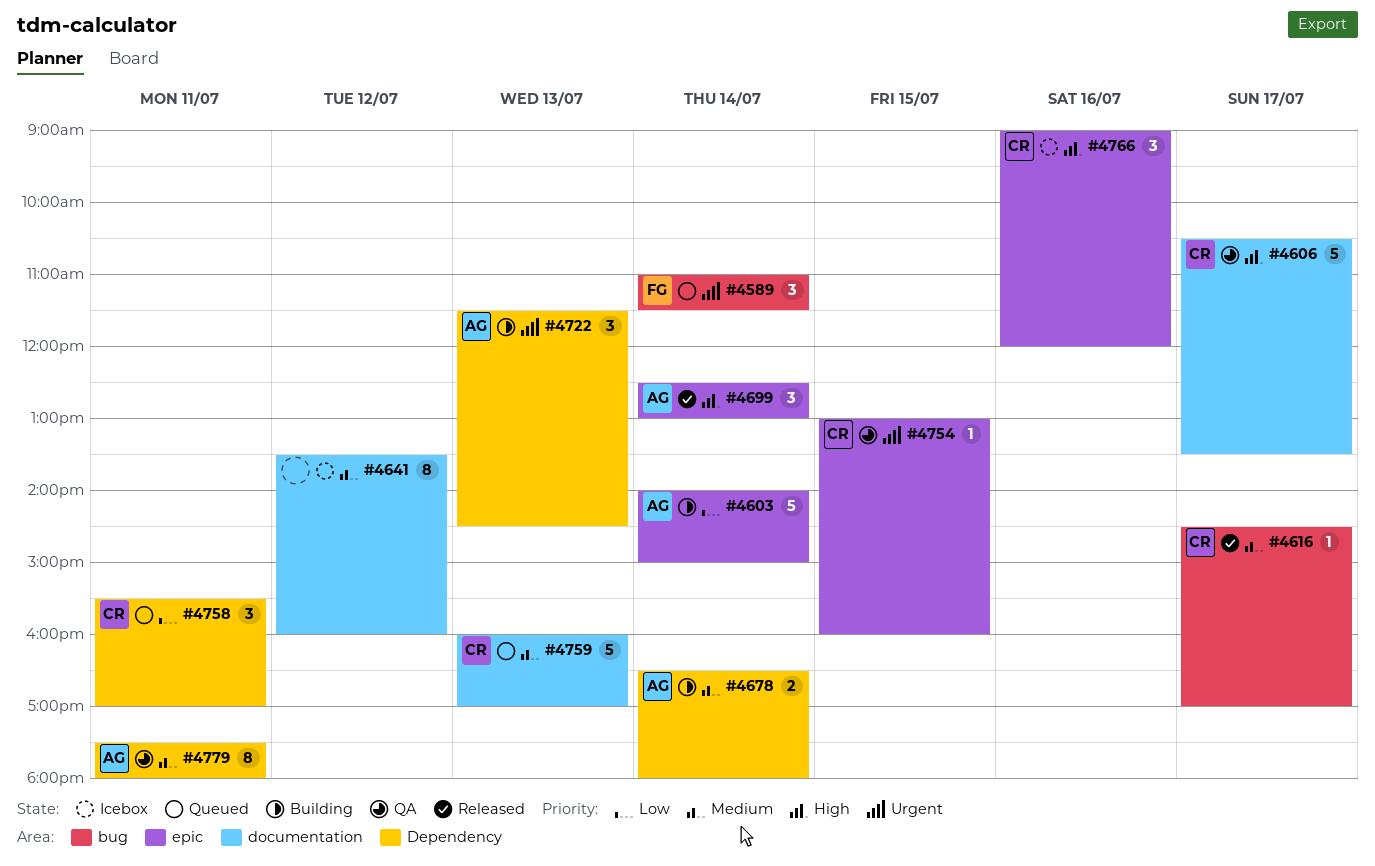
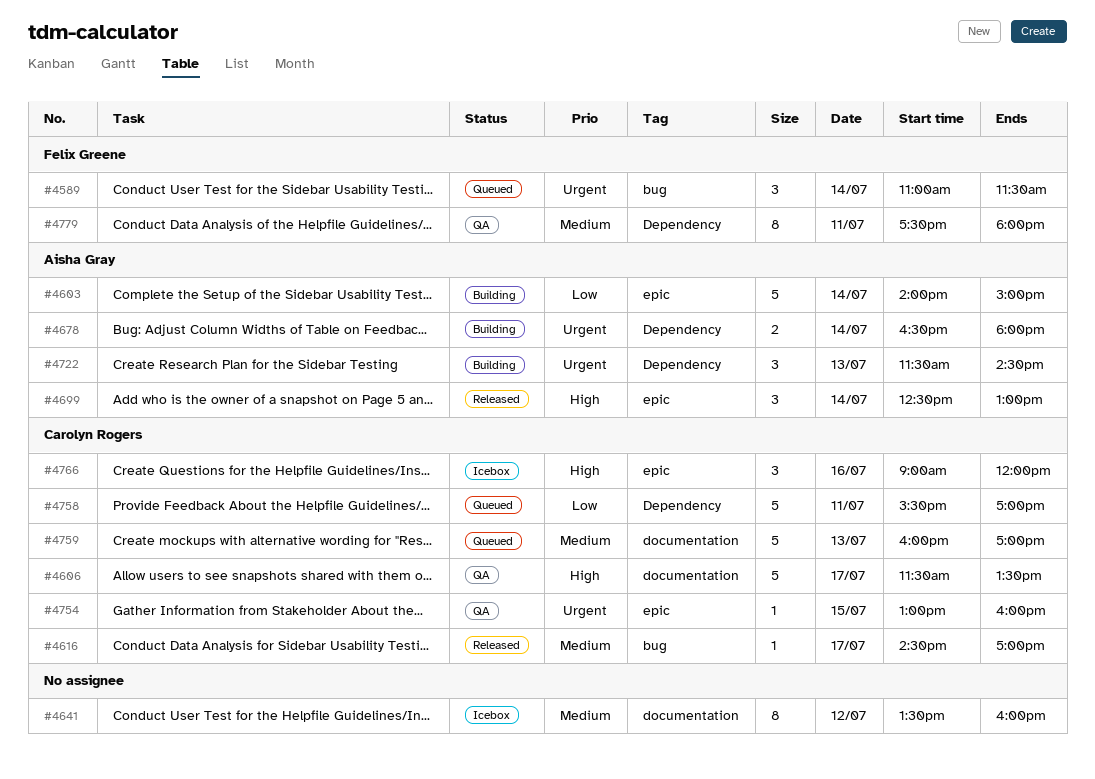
#4606, begins: 10:30 -> 11:30
#4678, priority: Medium -> Urgent
#4758, estimate: 3 -> 5
#4779, owner: Aisha Gray -> Felix Greene

